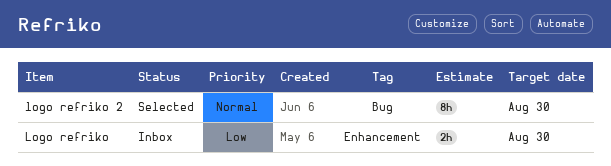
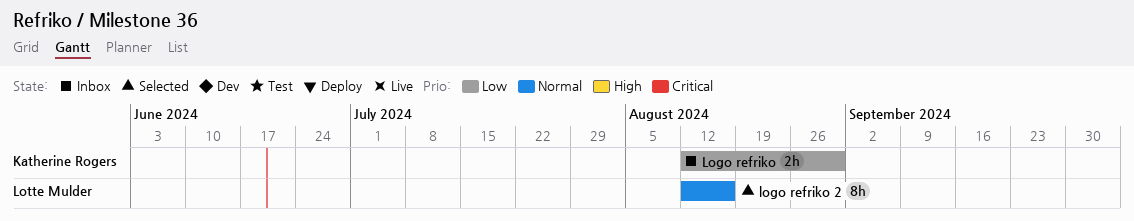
logo refriko 2, due: Aug 30 -> Aug 16

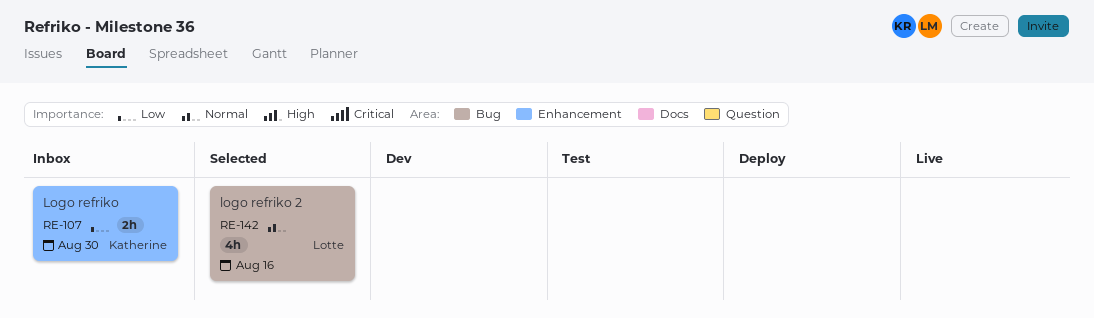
logo refriko 2, estimate: 8h -> 4h

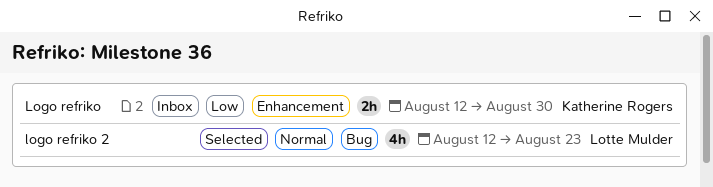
logo refriko 2, due: Aug 16 -> Aug 23

